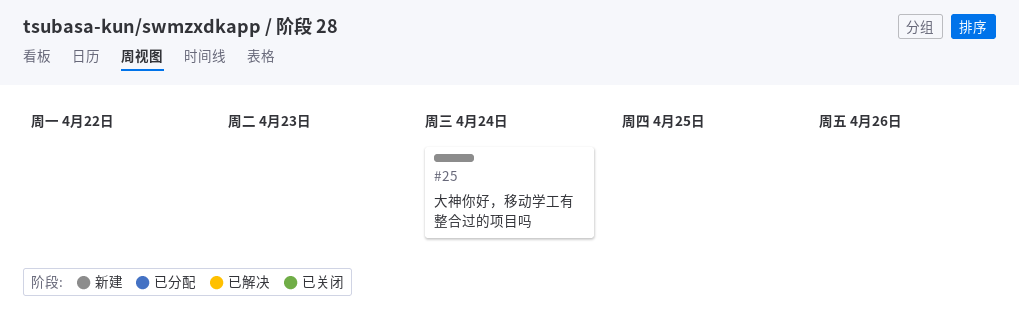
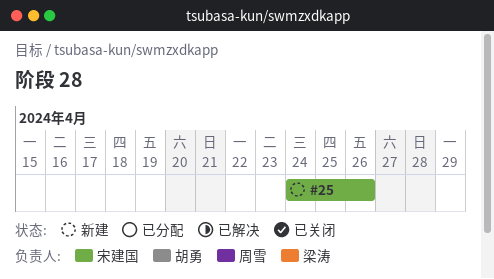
#25, due: Apr 24 -> Apr 26

